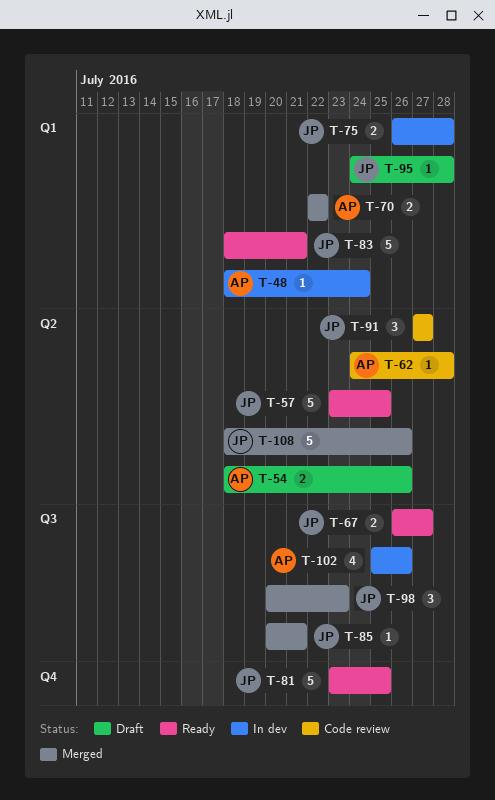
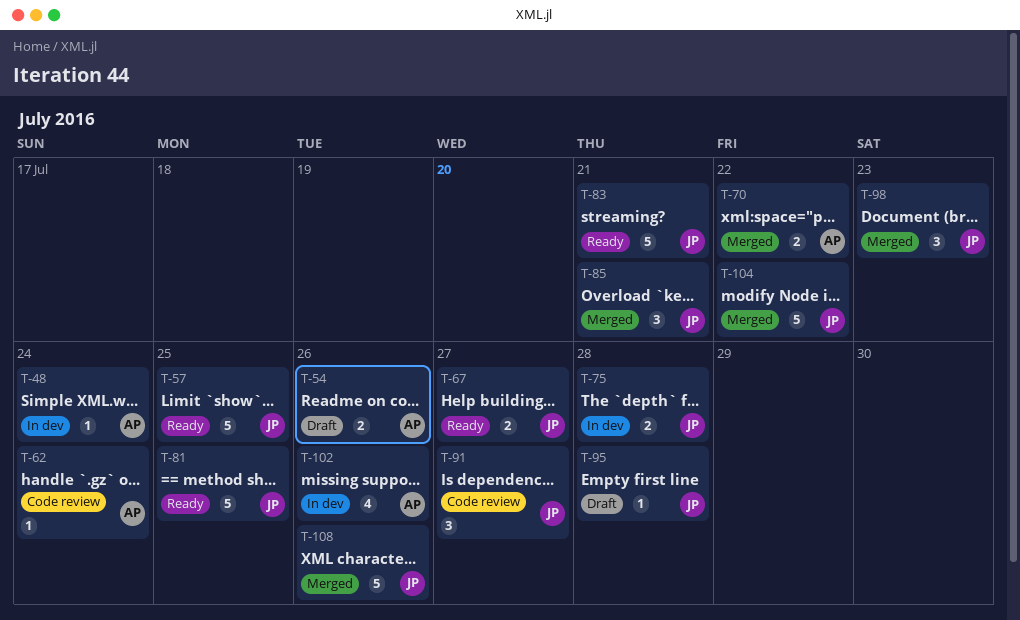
T-62, due: Jul 28 -> Jul 24
T-85, estimate: 1 -> 3
T-104: none -> present

